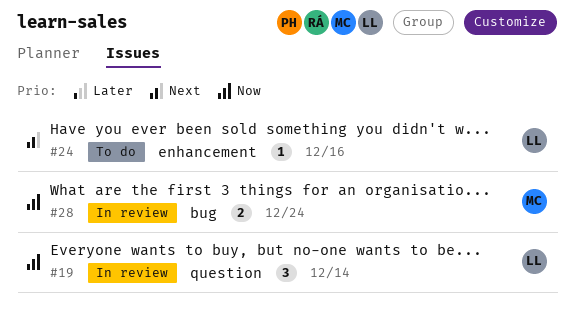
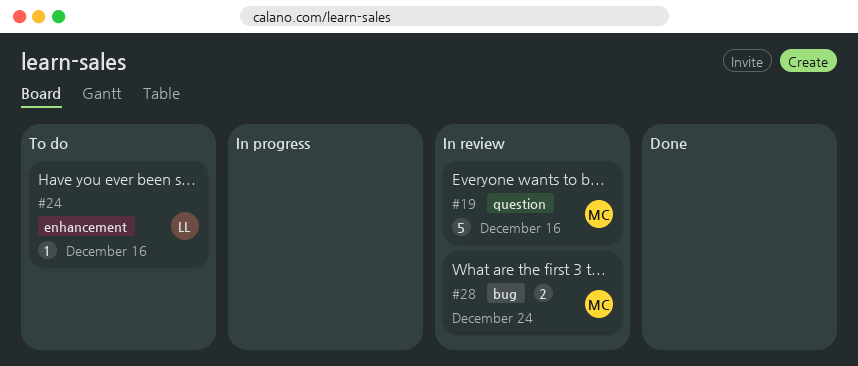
#19, owner: LL -> MC
#19, estimate: 3 -> 5
#19, due: Dec 14 -> Dec 16

